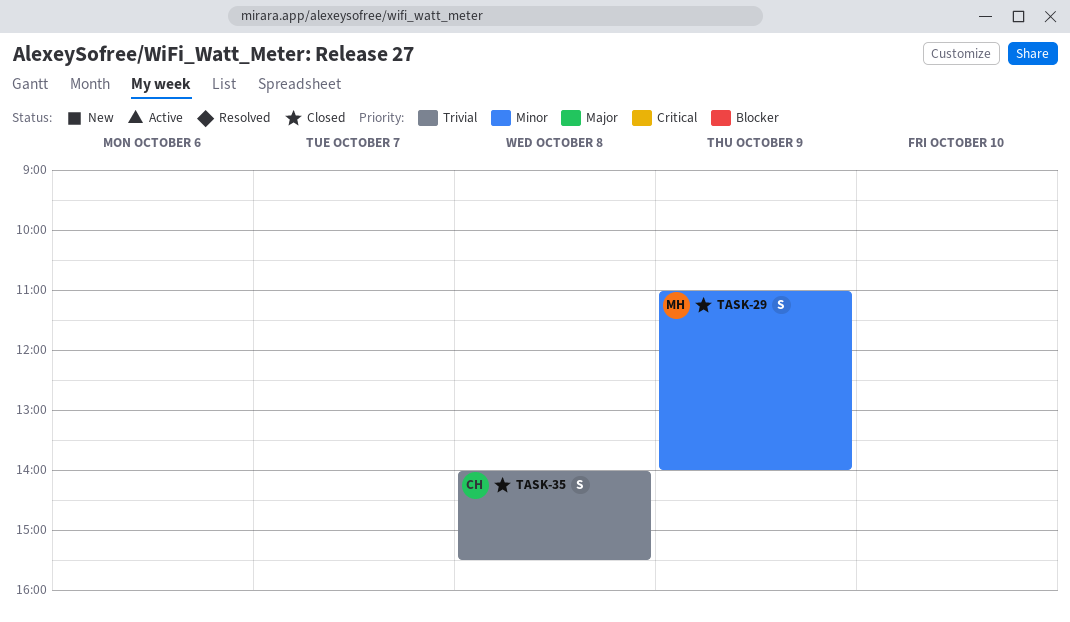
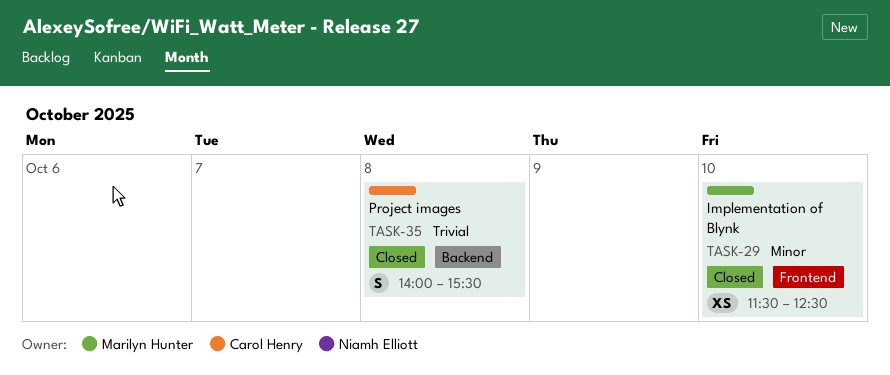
TASK-29, estimate: S -> XS
TASK-29, day: Oct 9 -> Oct 10
TASK-29, begins: 11:00 -> 11:30
TASK-29, ends: 14:00 -> 12:30

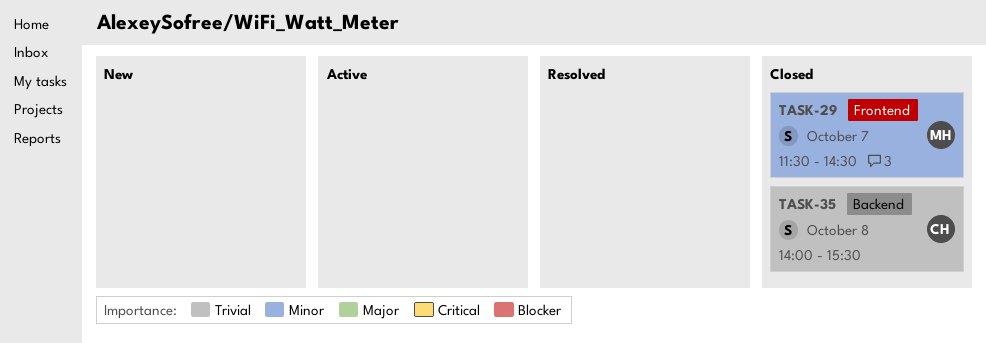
TASK-29, estimate: XS -> S
TASK-29, day: Oct 10 -> Oct 7
TASK-29, ends: 12:30 -> 14:30

